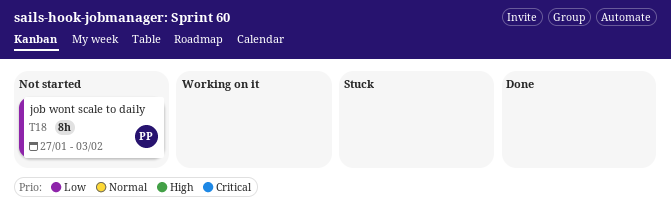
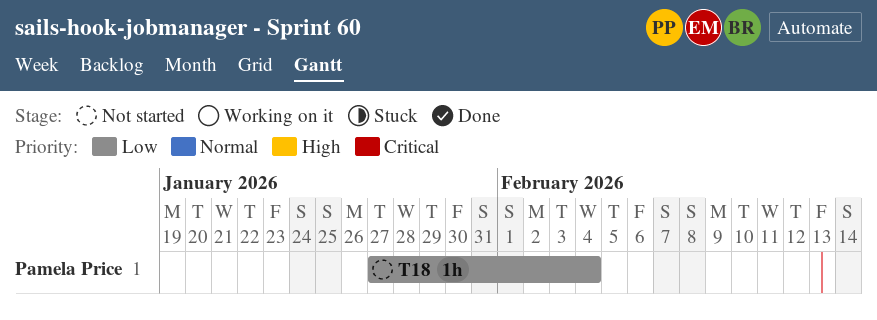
T18, estimate: 8h -> 1h
T18, due: Feb 3 -> Feb 4

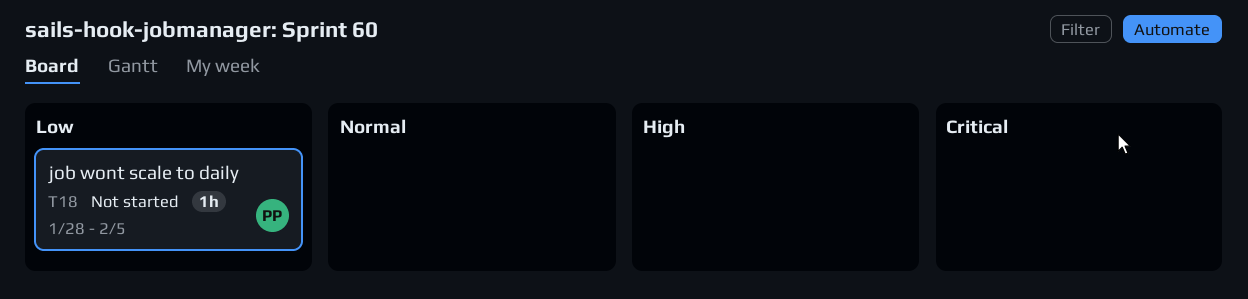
T18, start: Jan 27 -> Jan 28
T18, due: Feb 4 -> Feb 5

